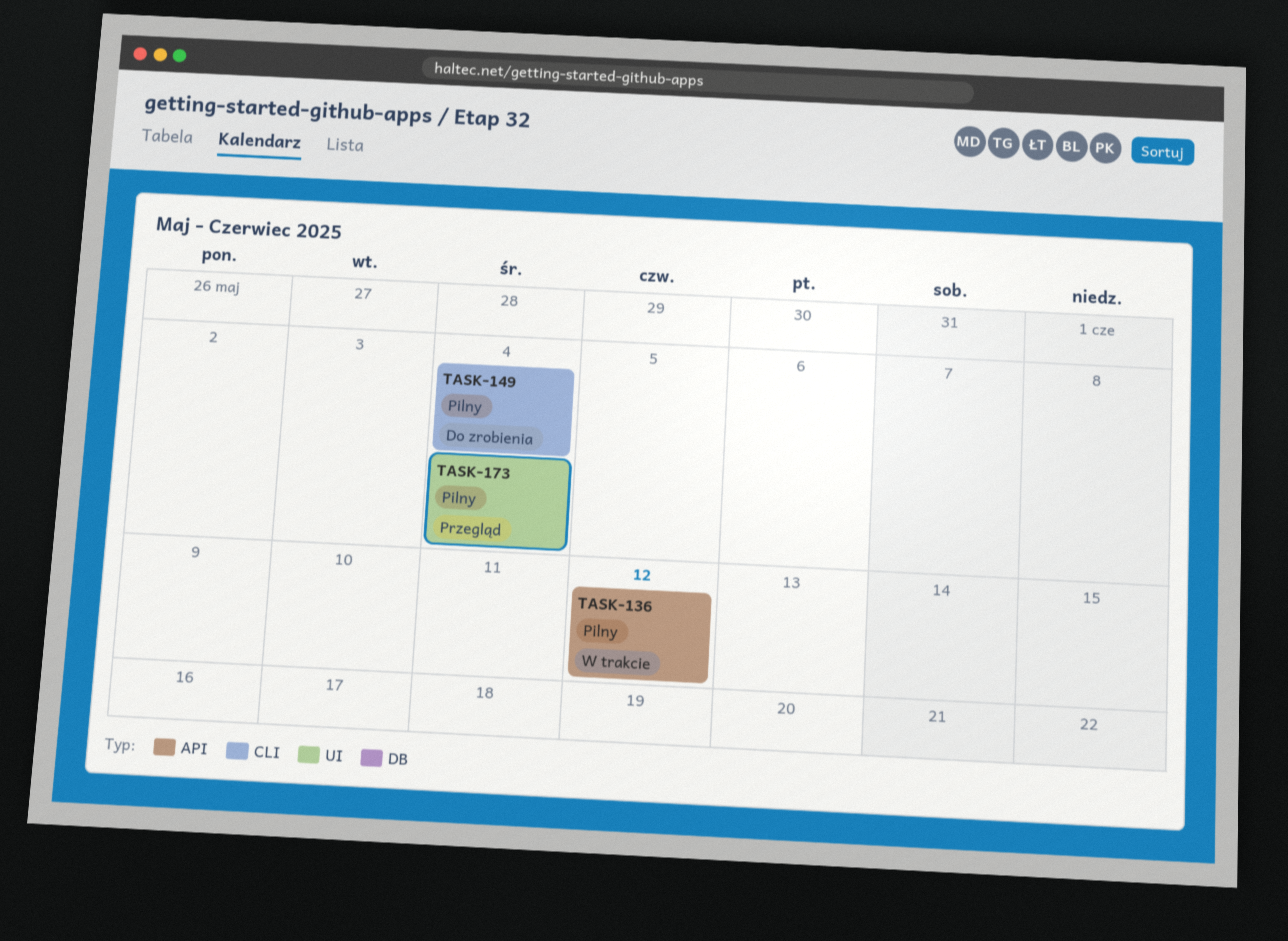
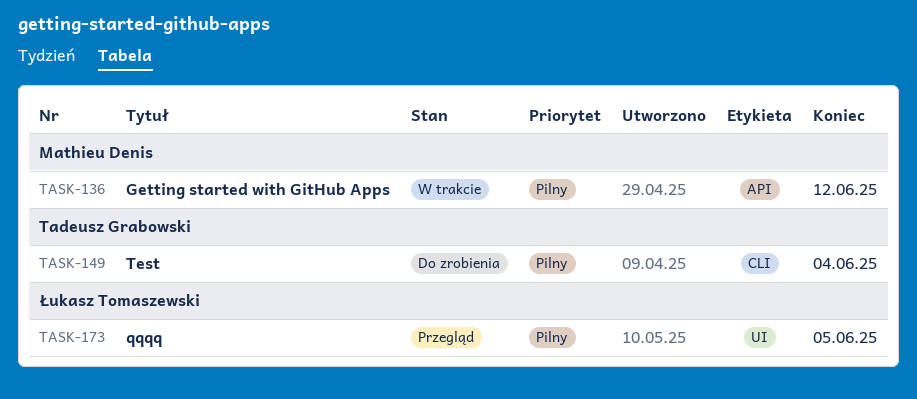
TASK-173, due: Jun 4 -> Jun 5

